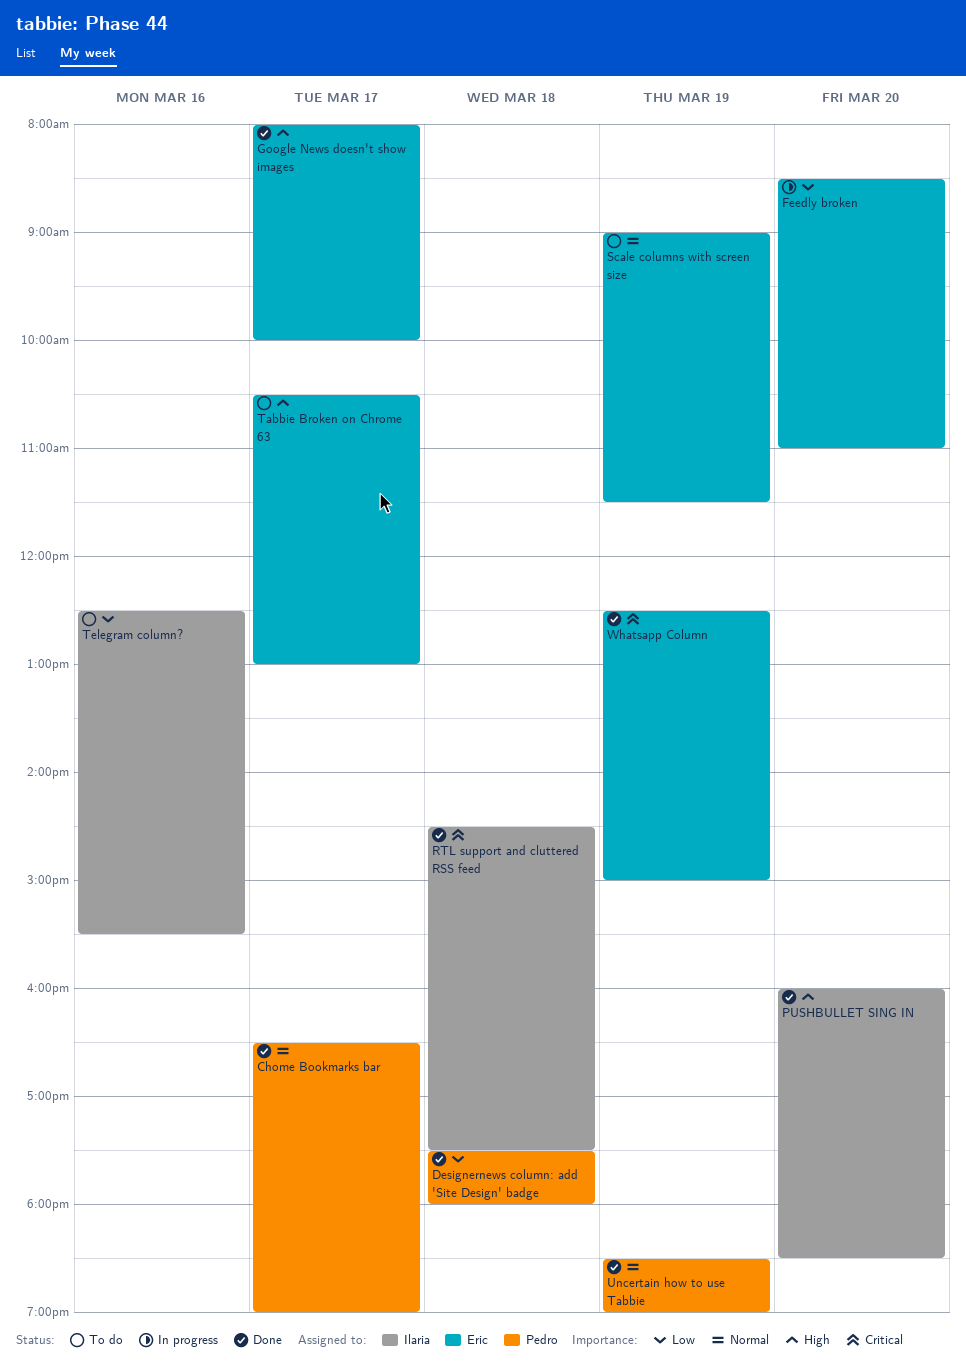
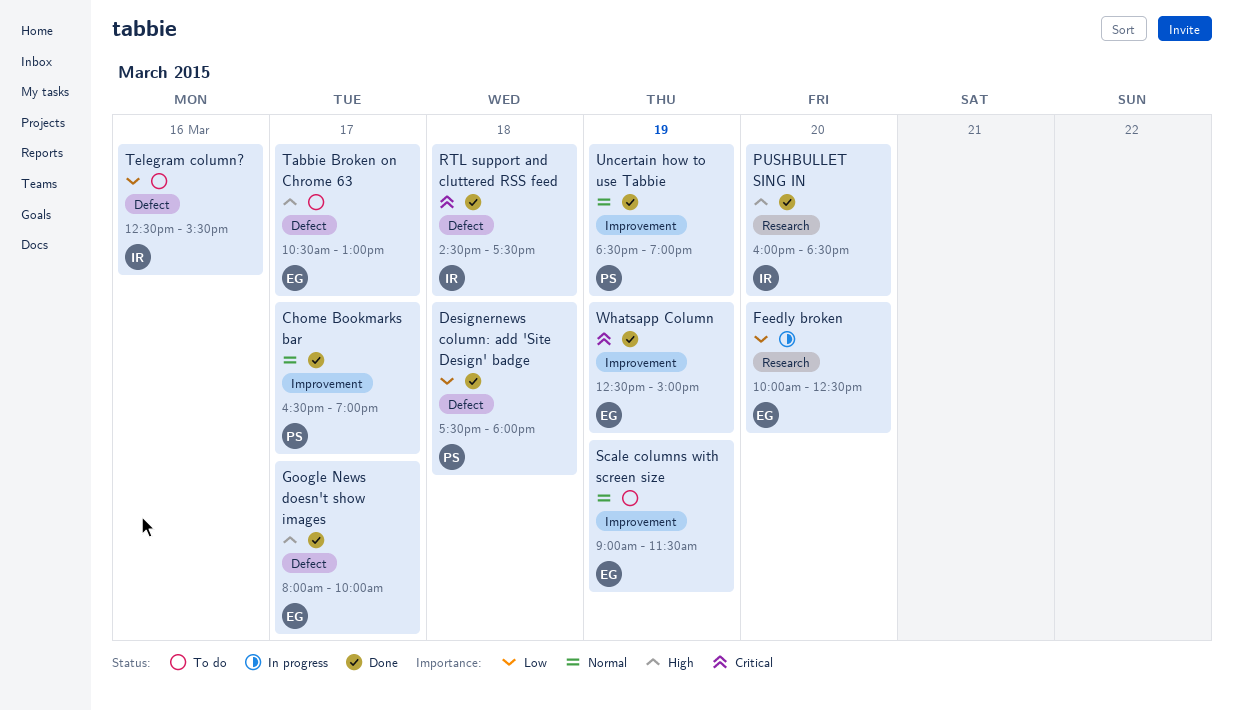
Feedly broken, begins: 08:30 -> 10:00
Feedly broken, ends: 11:00 -> 12:30

